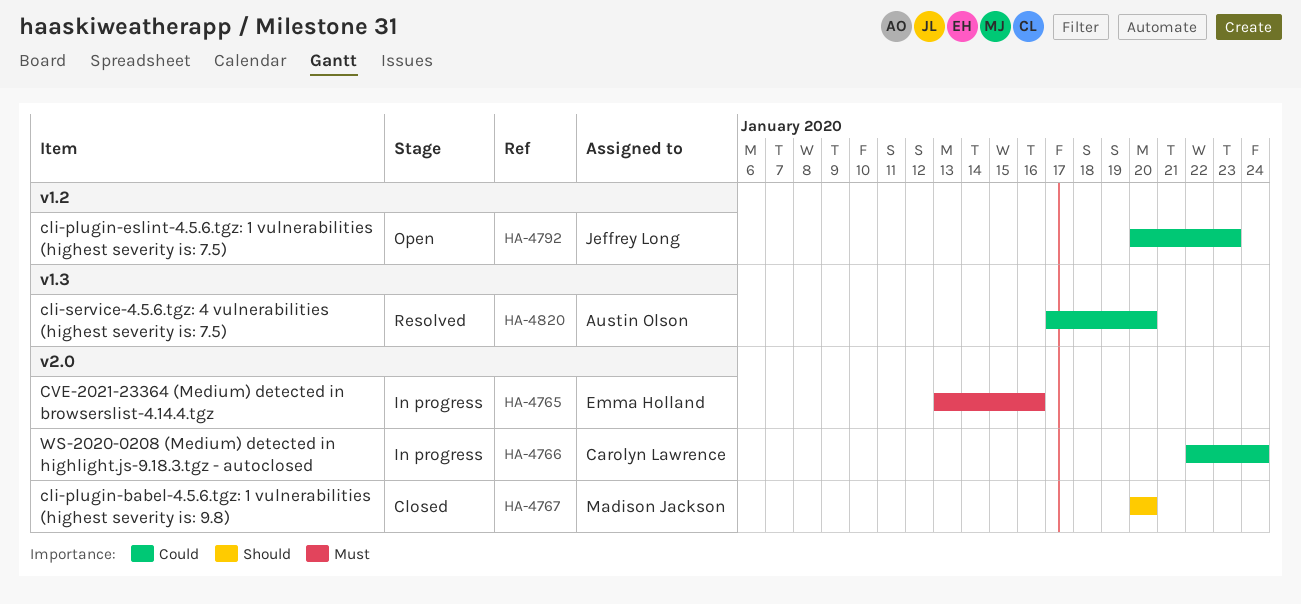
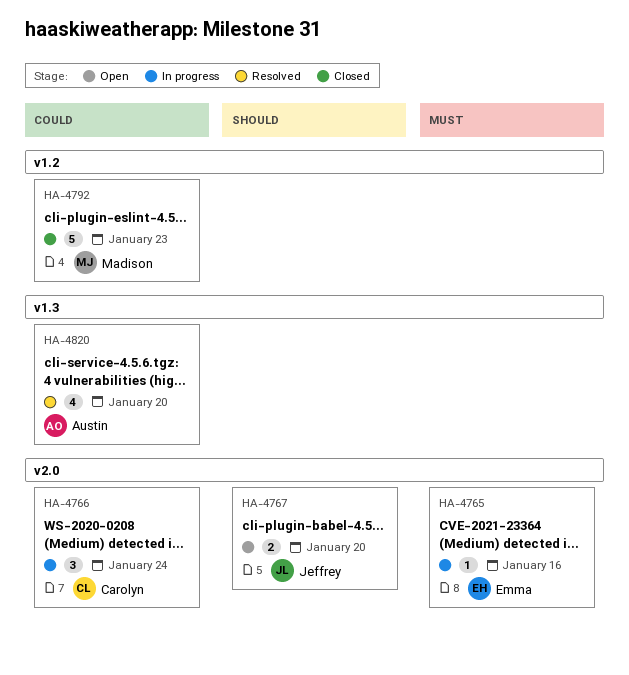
HA-4767, status: Closed -> Open
HA-4767, owner: Madison Jackson -> Jeffrey Long
HA-4792, status: Open -> Closed
HA-4792, owner: Jeffrey Long -> Madison Jackson

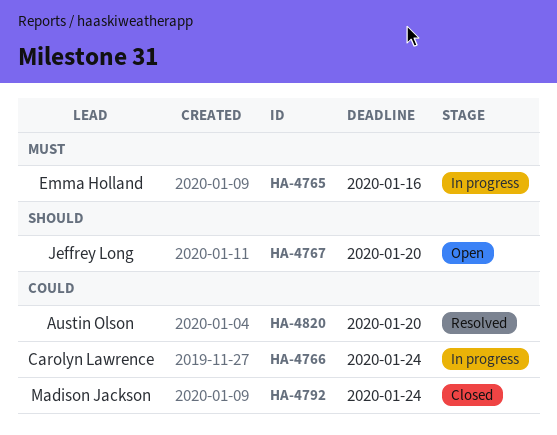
HA-4792, due: Jan 23 -> Jan 24

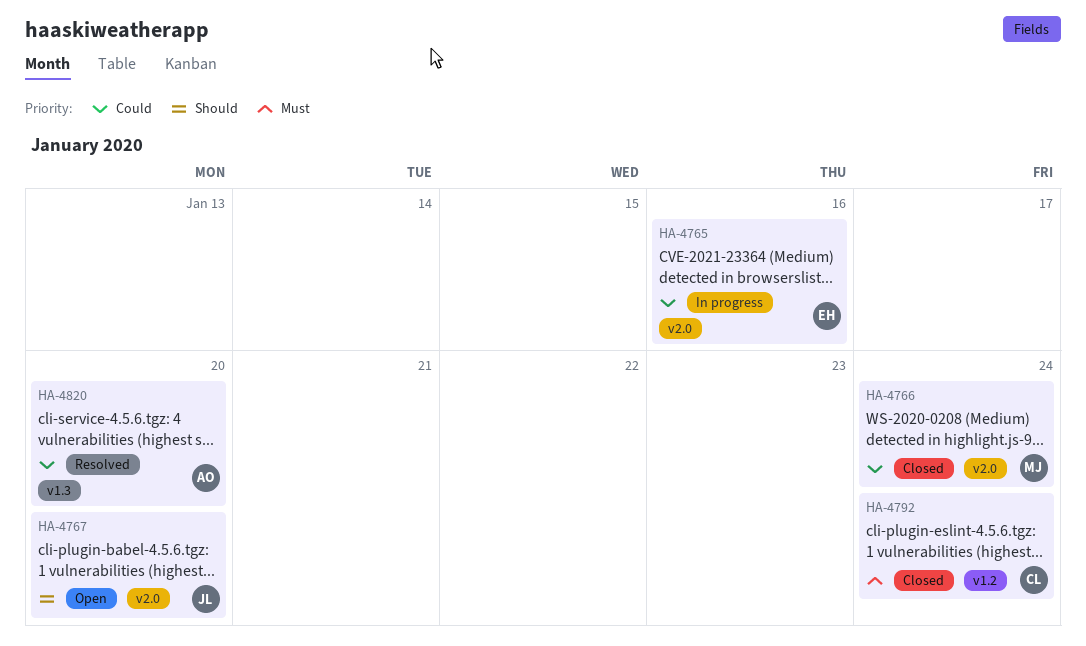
HA-4765, priority: Must -> Could
HA-4766, status: In progress -> Closed
HA-4766, owner: Carolyn Lawrence -> Madison Jackson
HA-4792, owner: Madison Jackson -> Carolyn Lawrence
HA-4792, priority: Could -> Must

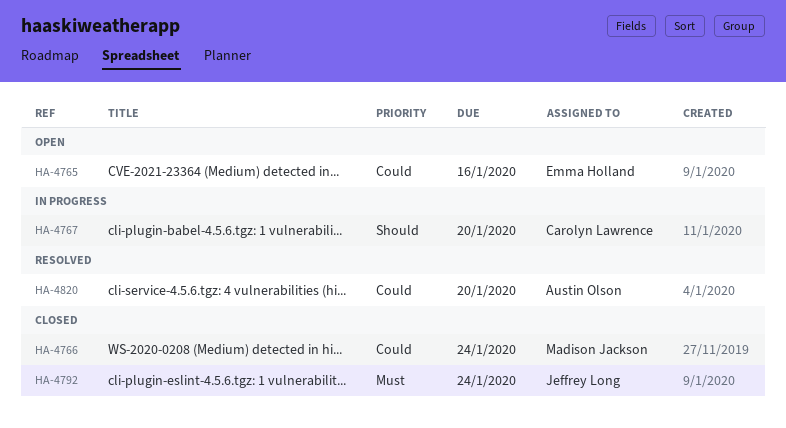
HA-4765, status: In progress -> Open
HA-4767, status: Open -> In progress
HA-4767, owner: Jeffrey Long -> Carolyn Lawrence
HA-4792, owner: Carolyn Lawrence -> Jeffrey Long

